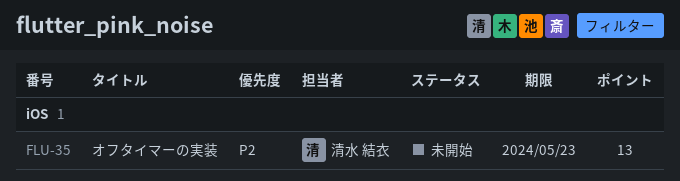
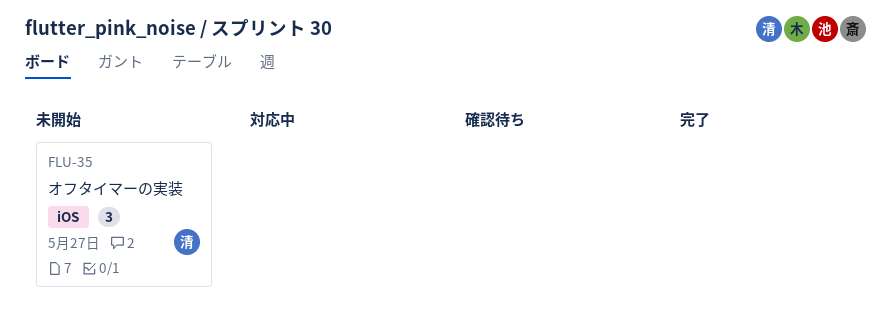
FLU-35, estimate: 13 -> 3
FLU-35, due: May 23 -> May 27

